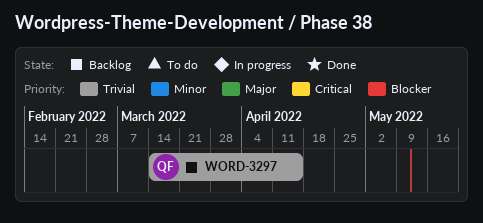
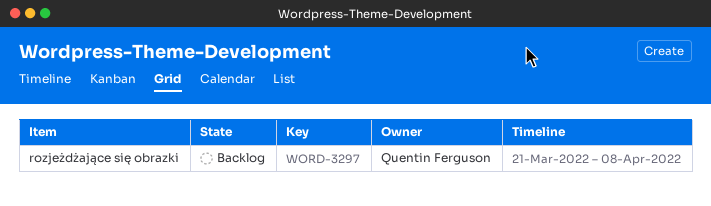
WORD-3297, start: Mar 14 -> Mar 21
WORD-3297, due: Apr 15 -> Apr 8

